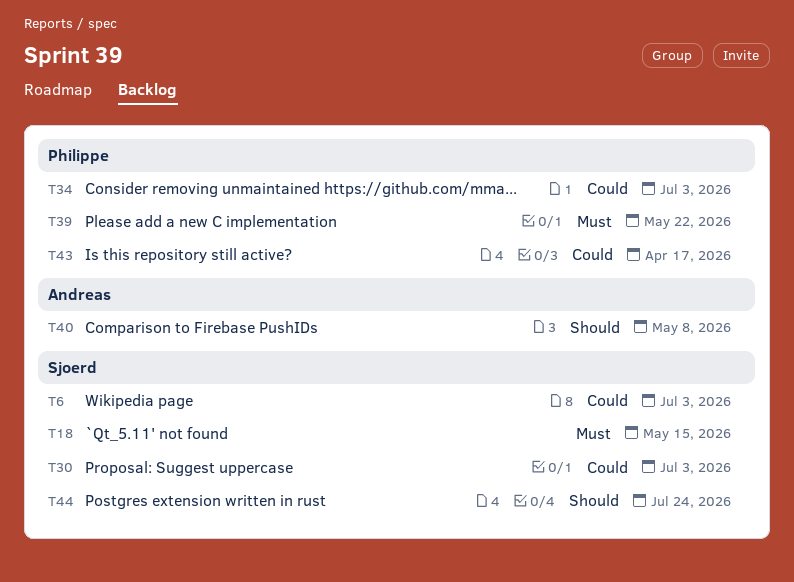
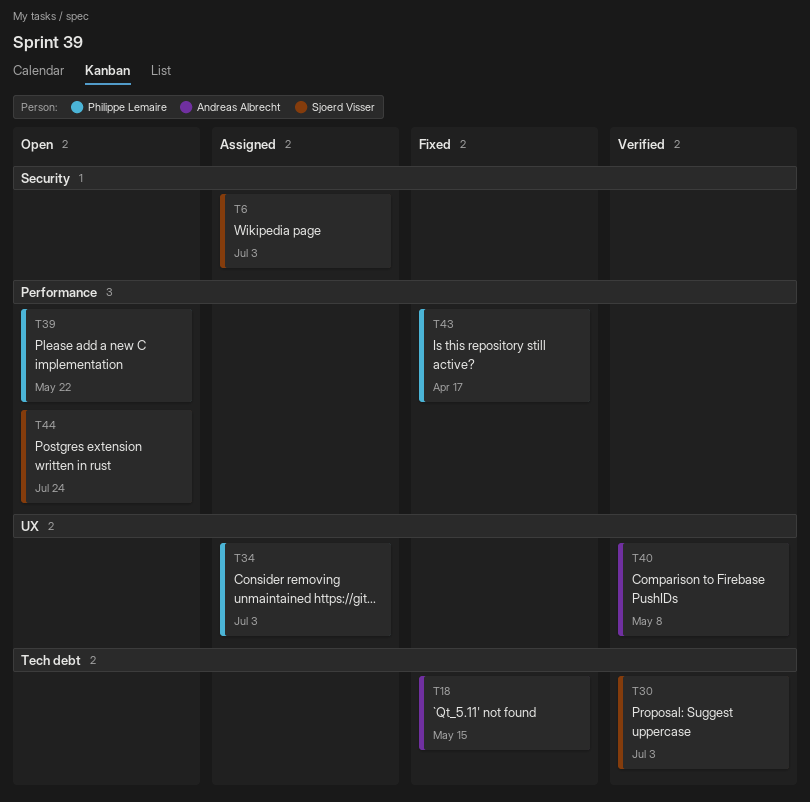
T18, owner: Sjoerd Visser -> Andreas Albrecht

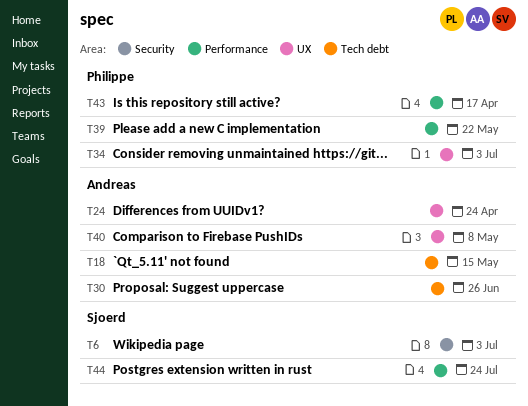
T24: none -> present
T30, owner: Sjoerd Visser -> Andreas Albrecht
T30, due: Jul 3 -> Jun 26

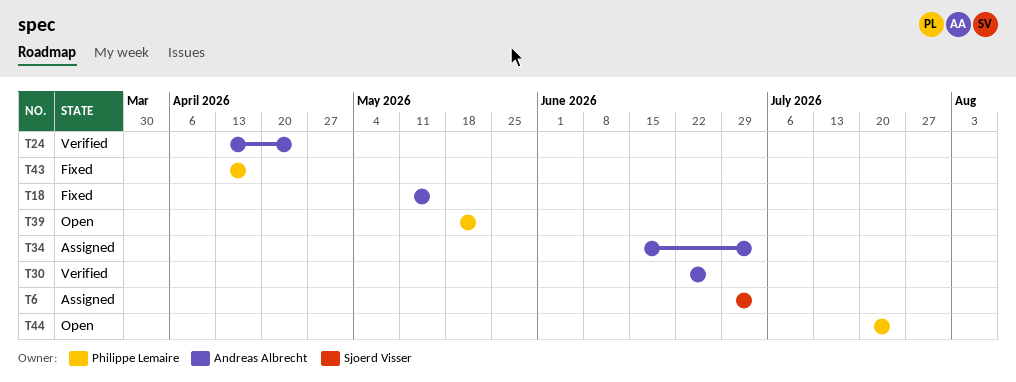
T34, owner: Philippe Lemaire -> Andreas Albrecht
T40: present -> none
T44, owner: Sjoerd Visser -> Philippe Lemaire

